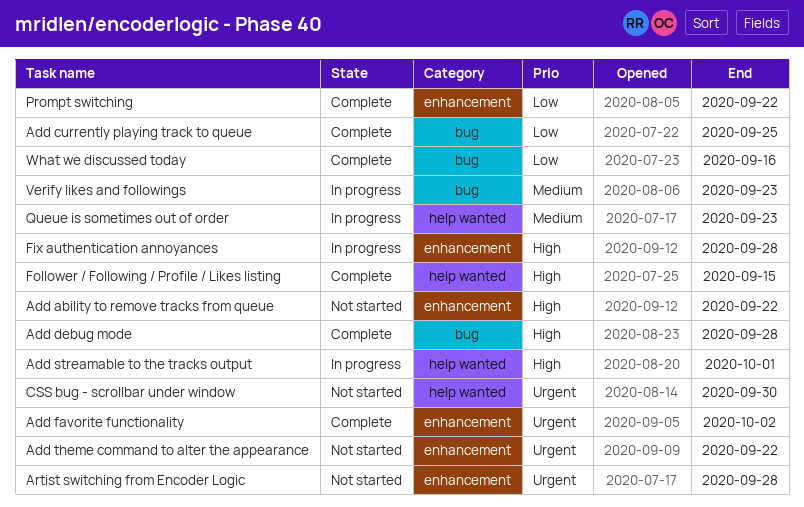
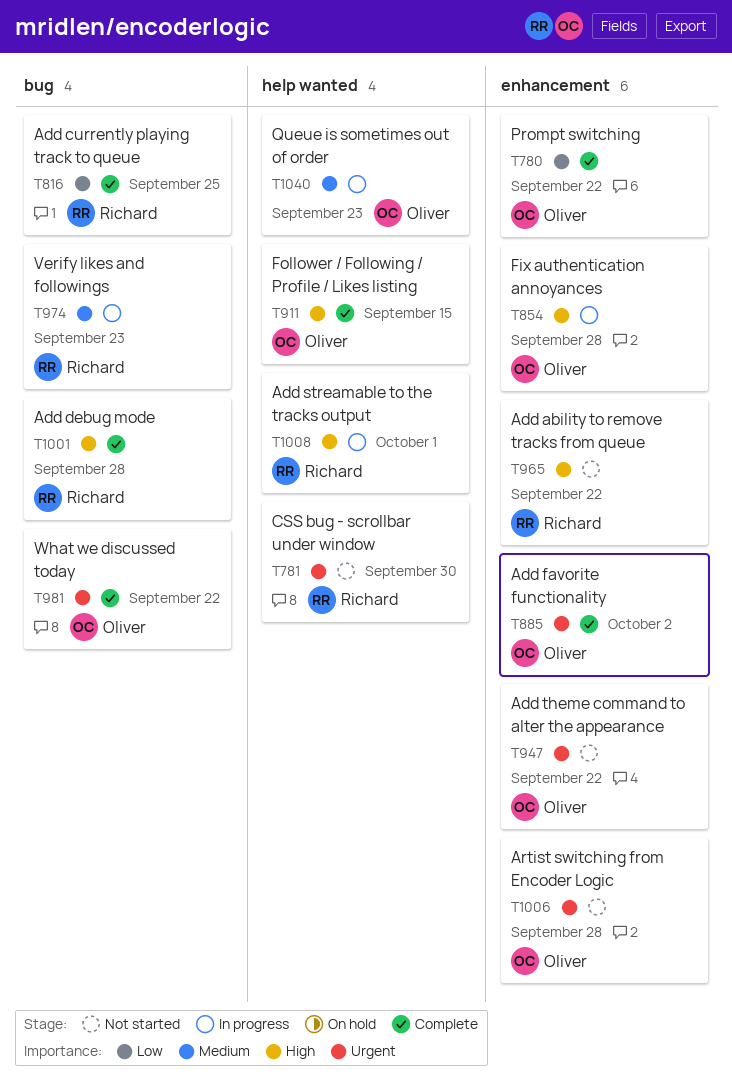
What we discussed today, priority: Low -> Urgent
What we discussed today, due: Sep 16 -> Sep 22

